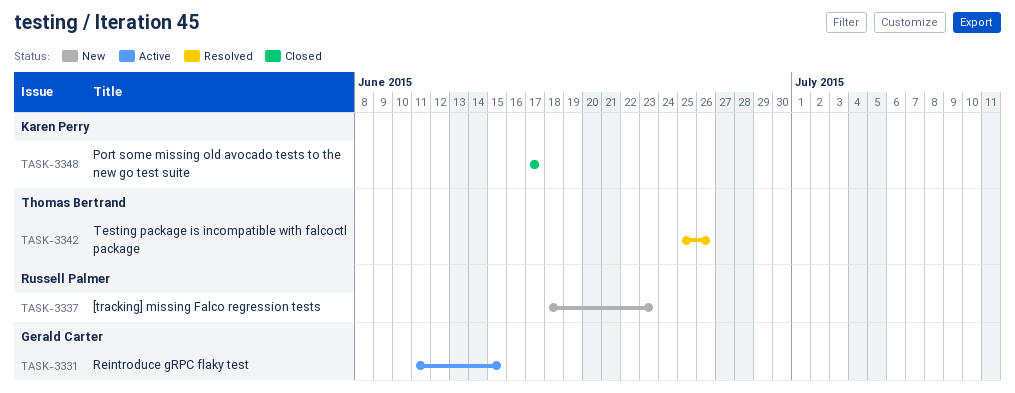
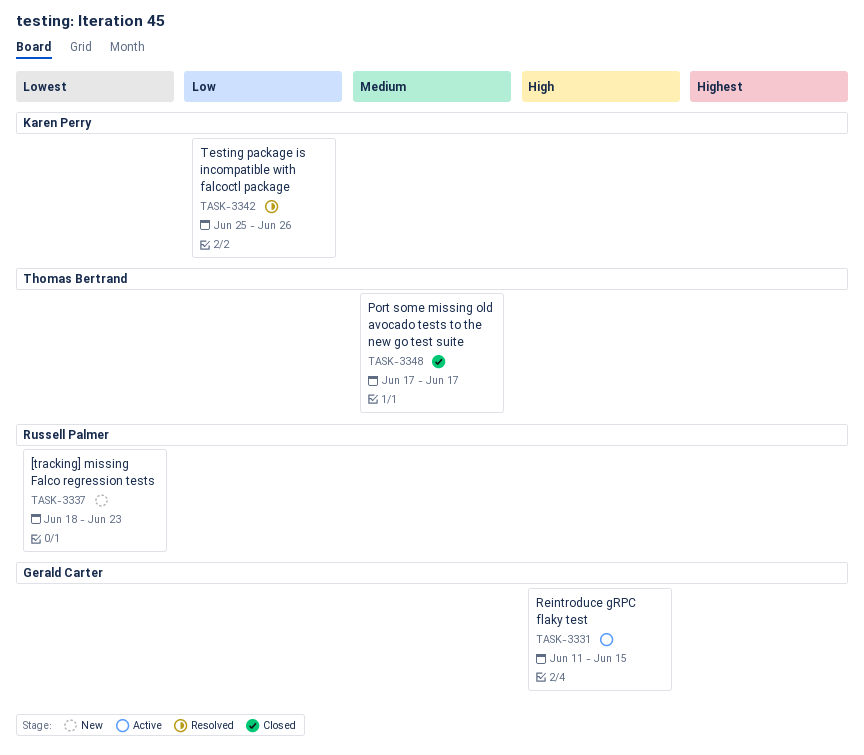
TASK-3342, owner: Thomas Bertrand -> Karen Perry
TASK-3348, owner: Karen Perry -> Thomas Bertrand

